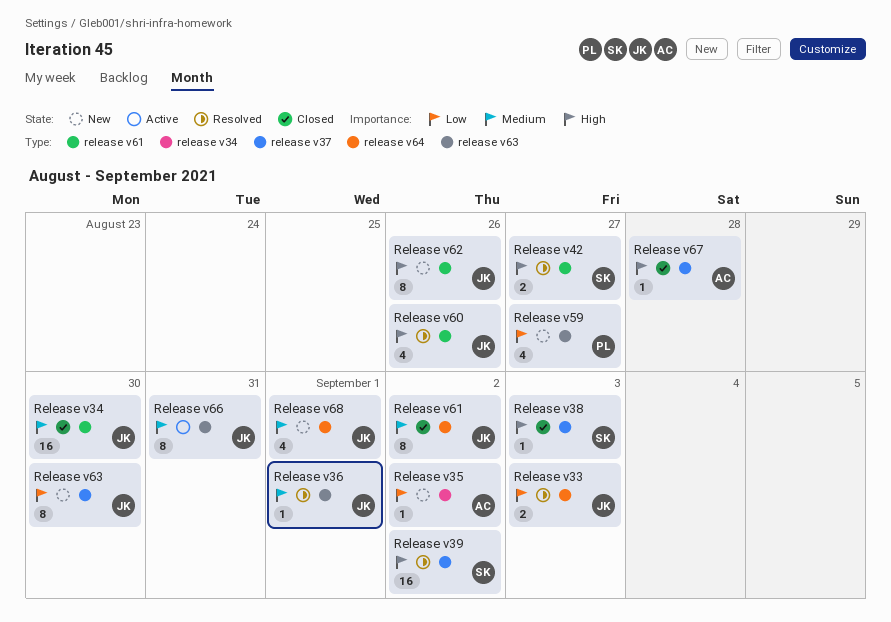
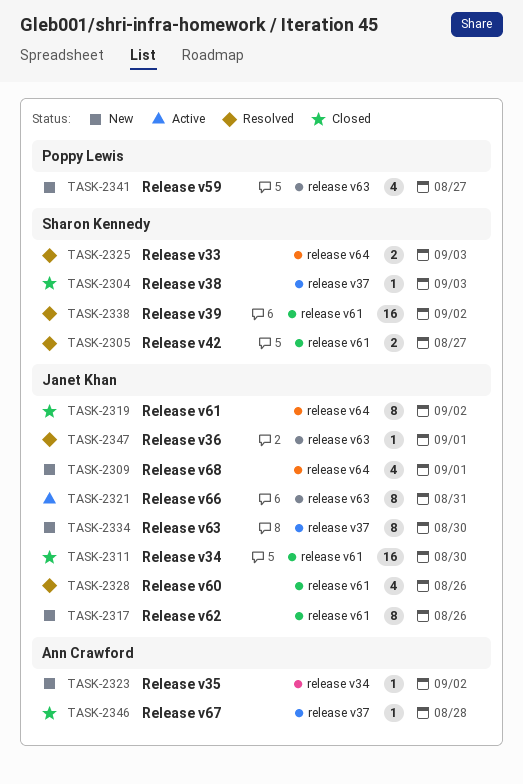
Release v33, owner: Janet Khan -> Sharon Kennedy
Release v39, label: release v37 -> release v61

